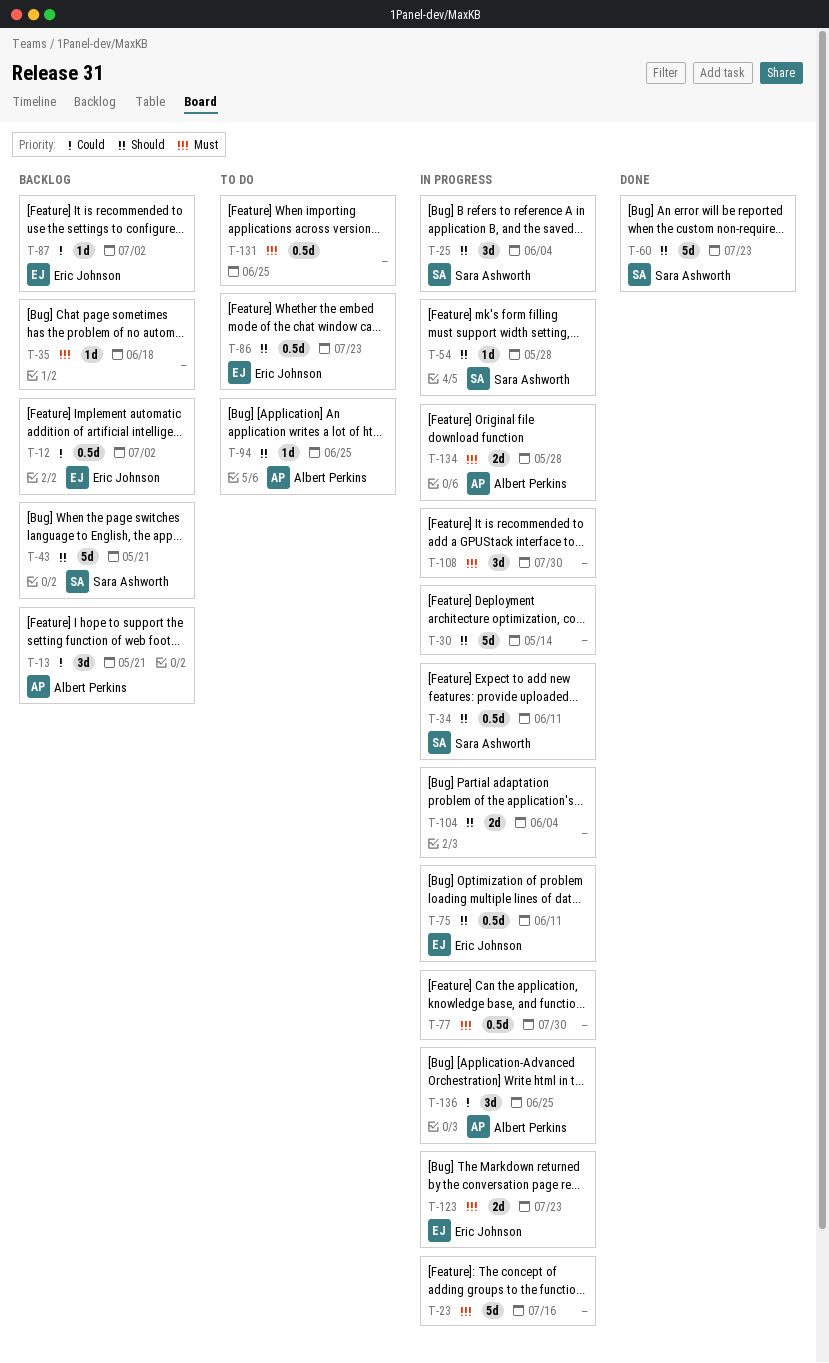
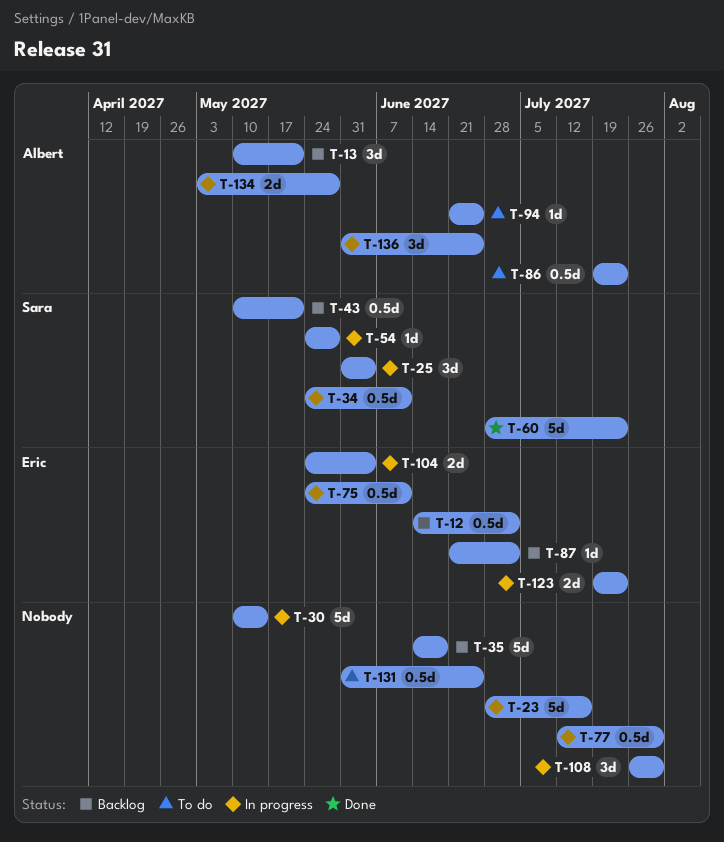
T-35, estimate: 1d -> 5d
T-43, estimate: 5d -> 0.5d
T-86, owner: Eric Johnson -> Albert Perkins
T-104, owner: none -> Eric Johnson

